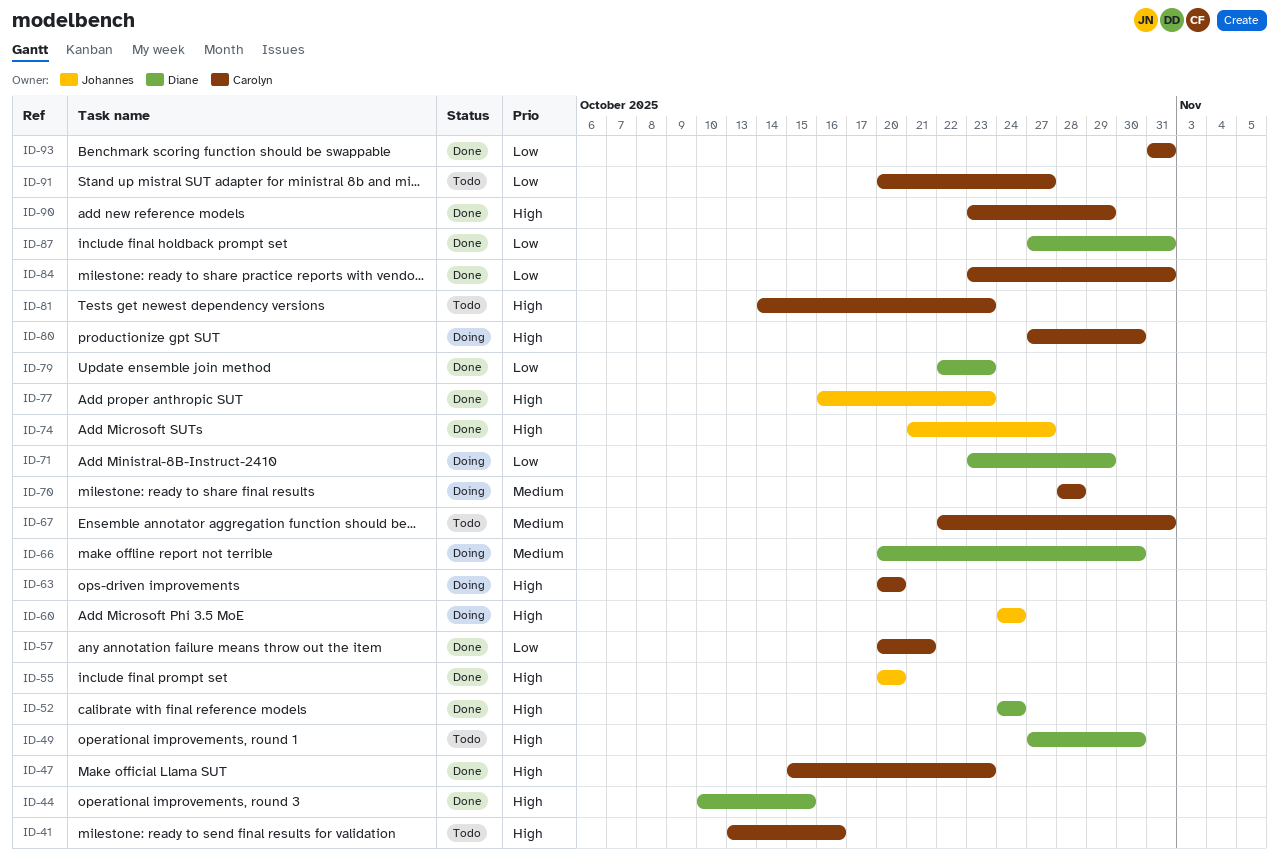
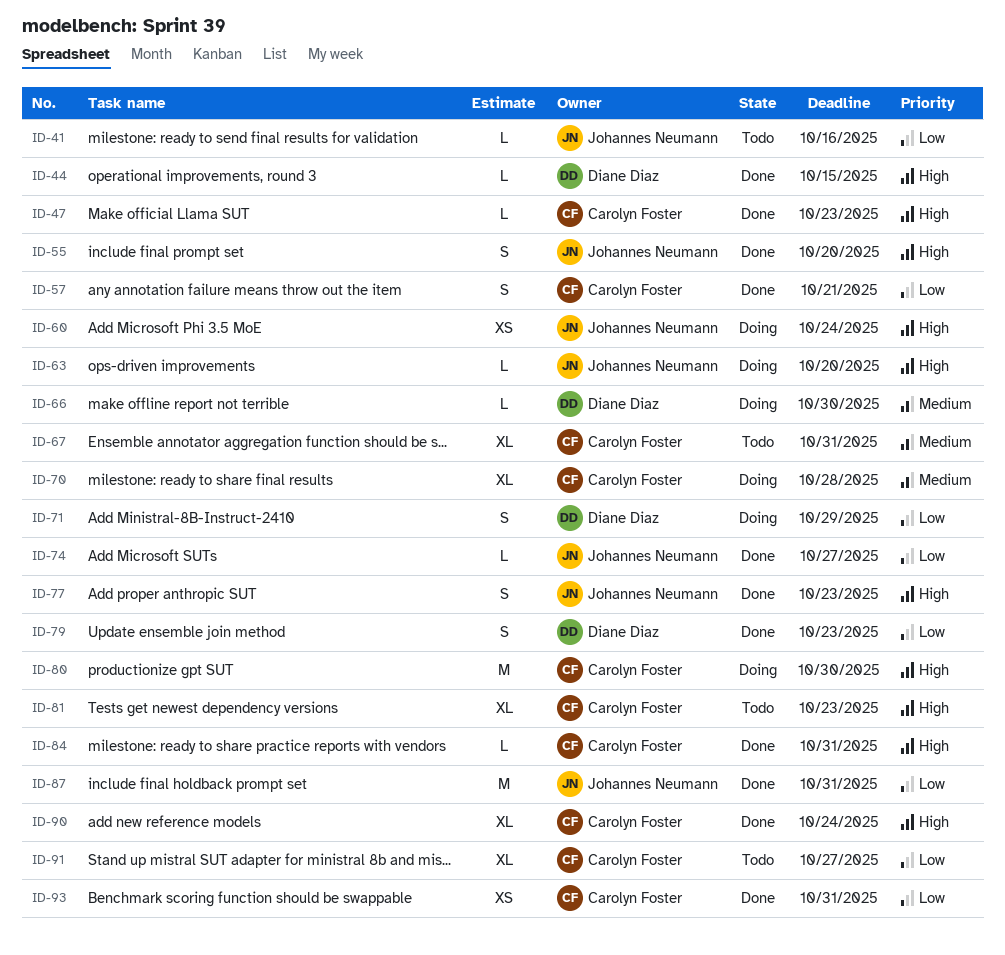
ID-41, owner: Carolyn Foster -> Johannes Neumann
ID-41, priority: High -> Low
ID-49: present -> none
ID-52: present -> none
ID-63, owner: Carolyn Foster -> Johannes Neumann
ID-74, priority: High -> Low
ID-84, priority: Low -> High
ID-87, owner: Diane Diaz -> Johannes Neumann
ID-90, due: Oct 29 -> Oct 24

